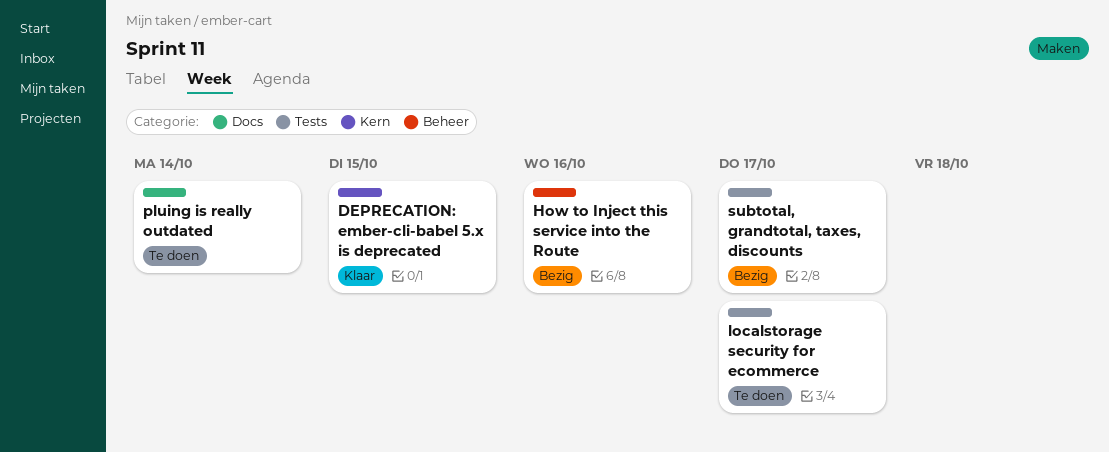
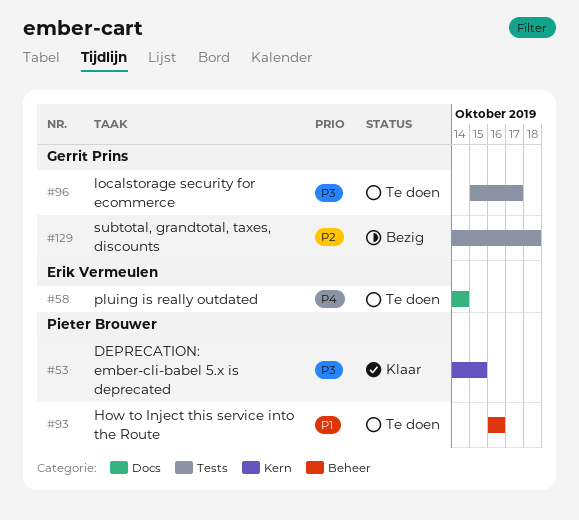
How to Inject this service into the Route, status: Bezig -> Te doen
subtotal, grandtotal, taxes, discounts, due: Oct 17 -> Oct 18

